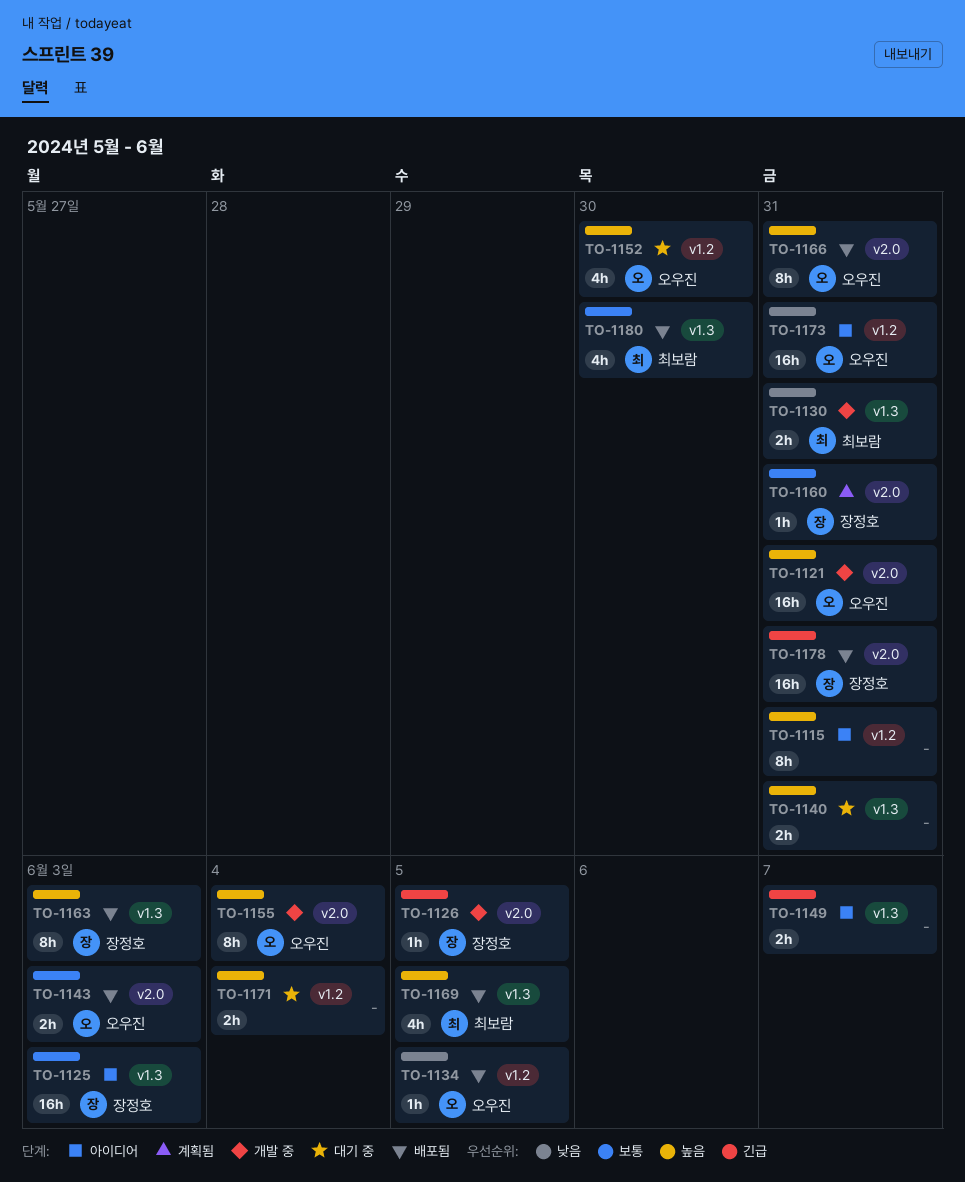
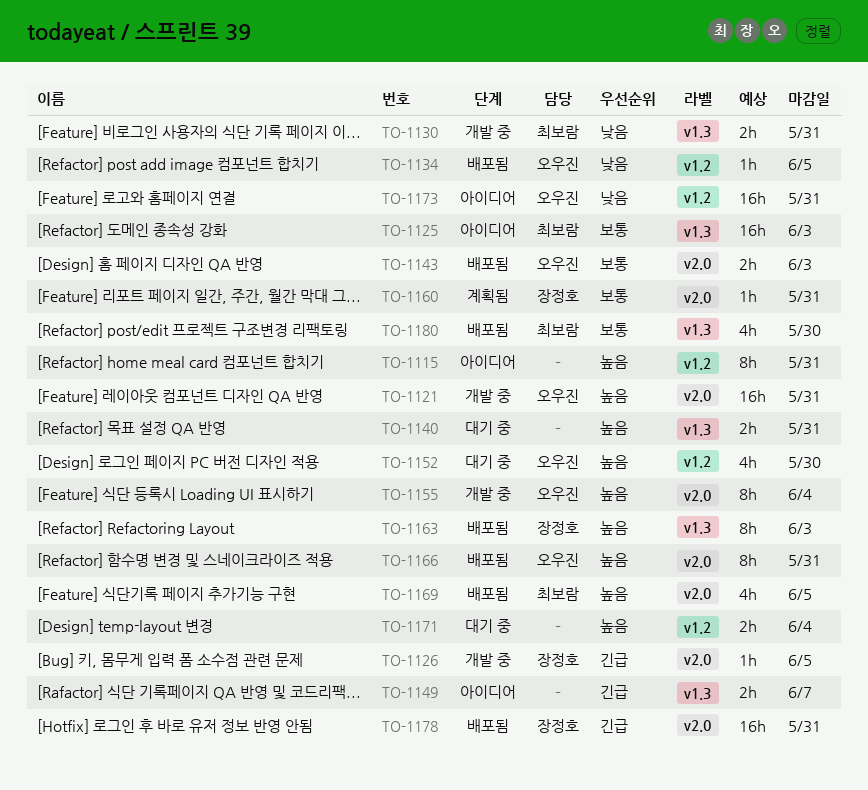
TO-1125, owner: 장정호 -> 최보람
TO-1169, label: v1.3 -> v2.0

